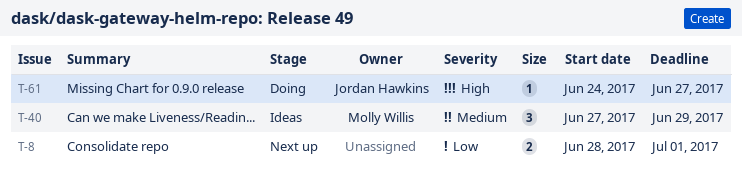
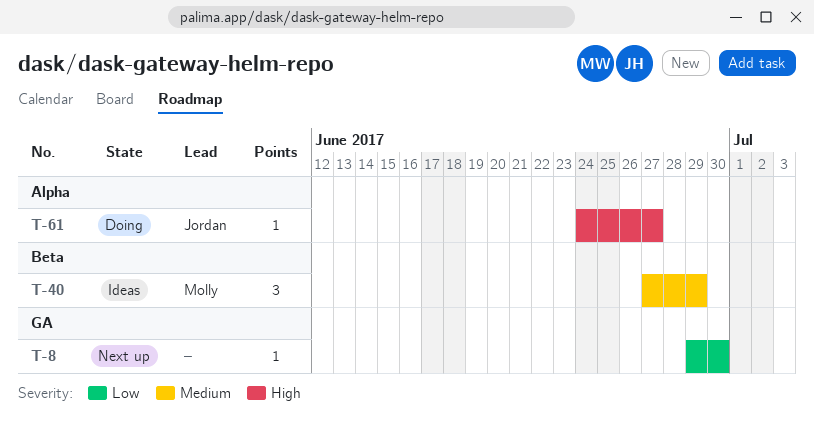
T-8, estimate: 2 -> 1
T-8, start: Jun 28 -> Jun 29
T-8, due: Jul 1 -> Jun 30

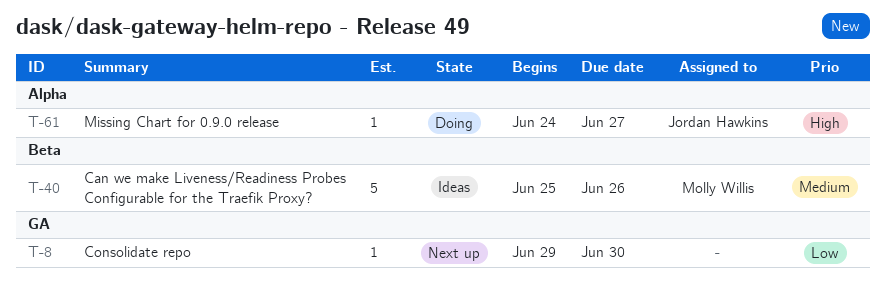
T-40, estimate: 3 -> 5
T-40, start: Jun 27 -> Jun 25
T-40, due: Jun 29 -> Jun 26

